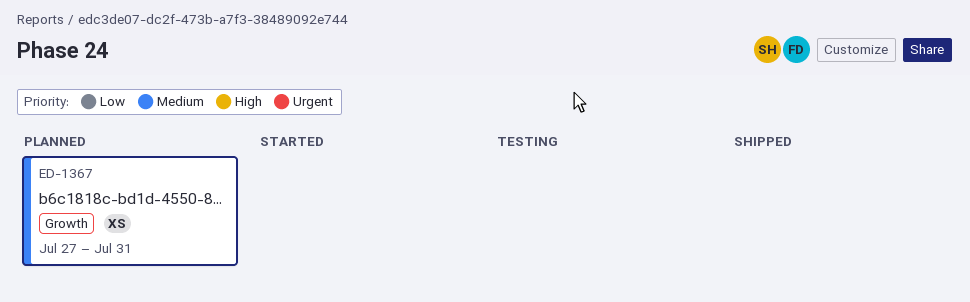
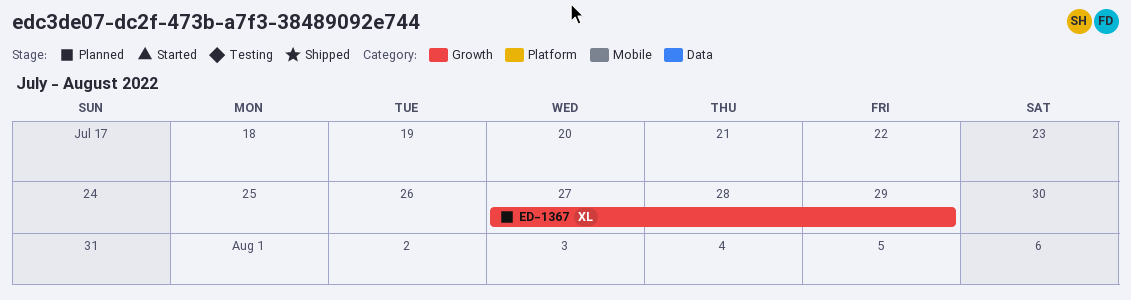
ED-1367, estimate: XS -> XL
ED-1367, due: Jul 31 -> Jul 29

